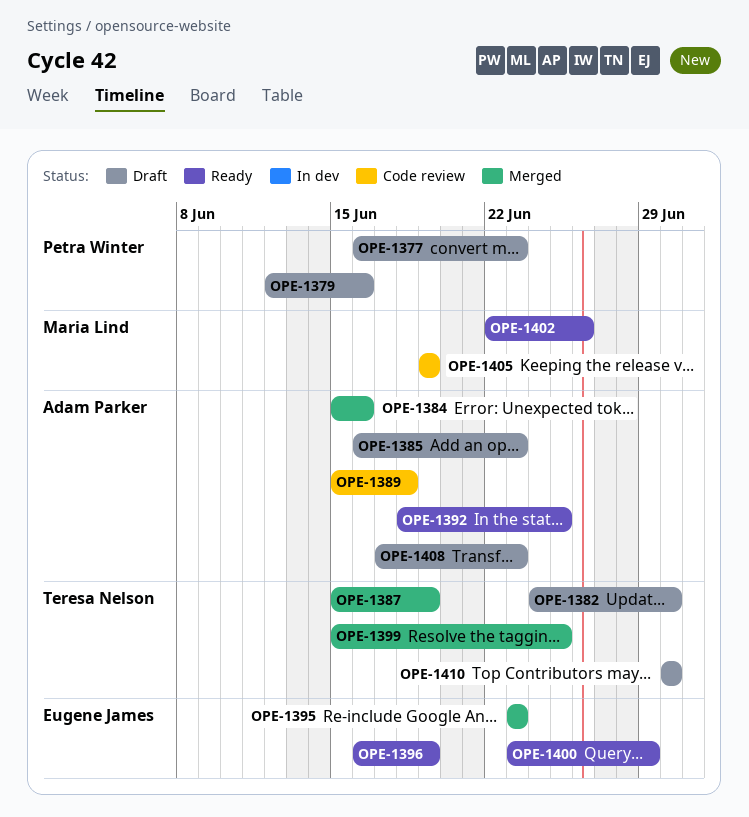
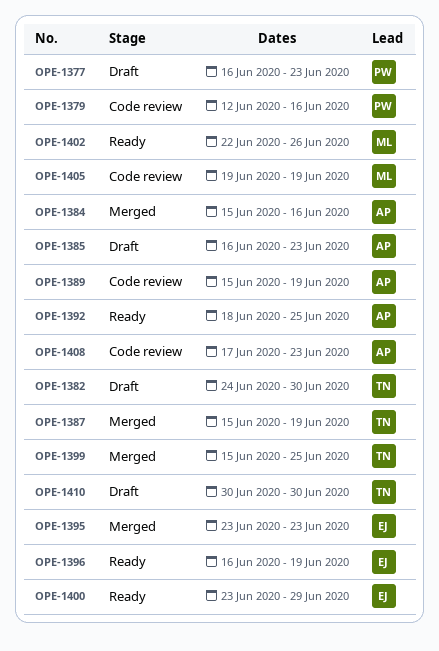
OPE-1379, status: Draft -> Code review
OPE-1389, due: Jun 18 -> Jun 19
OPE-1408, status: Draft -> Code review

